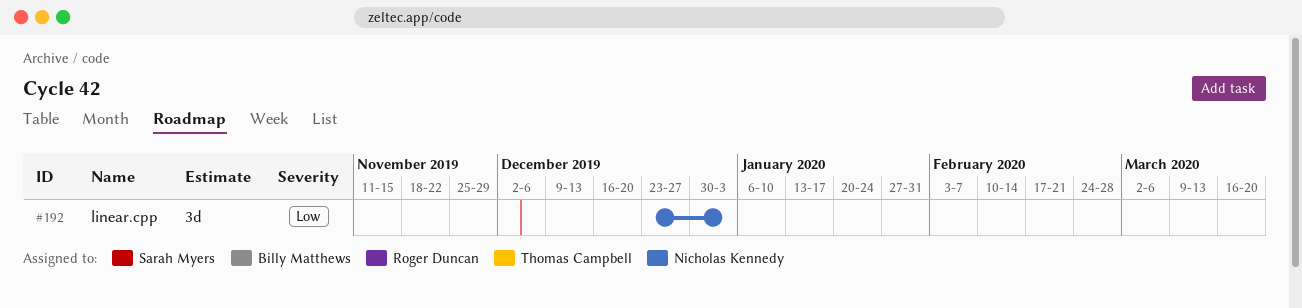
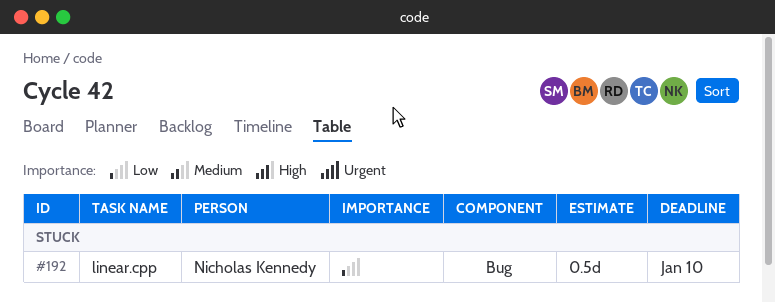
#192, estimate: 3d -> 0.5d
#192, due: Jan 3 -> Jan 10

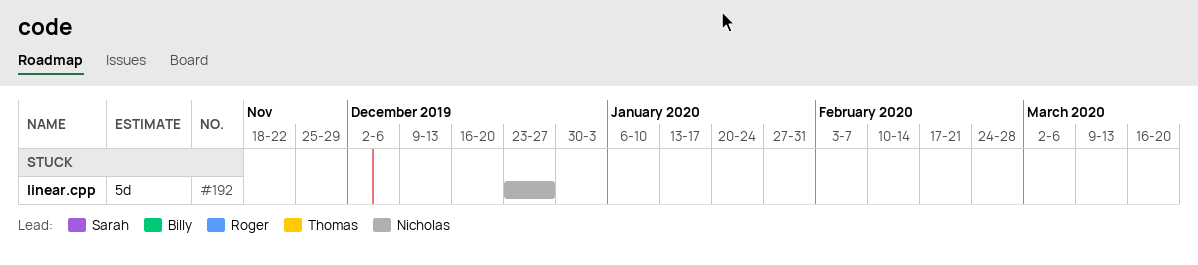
#192, estimate: 0.5d -> 5d
#192, due: Jan 10 -> Dec 27

